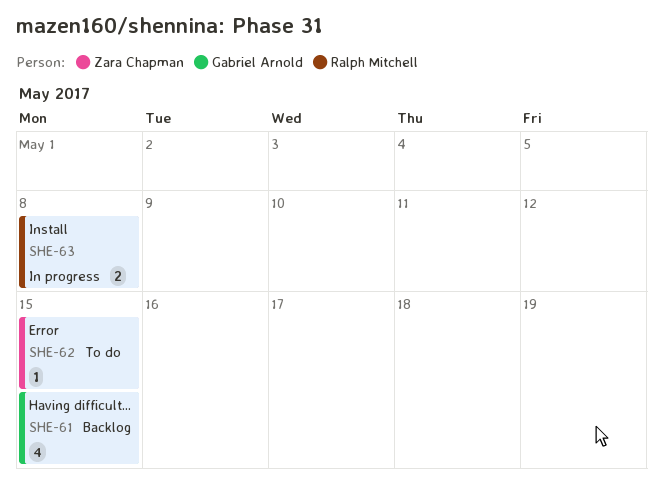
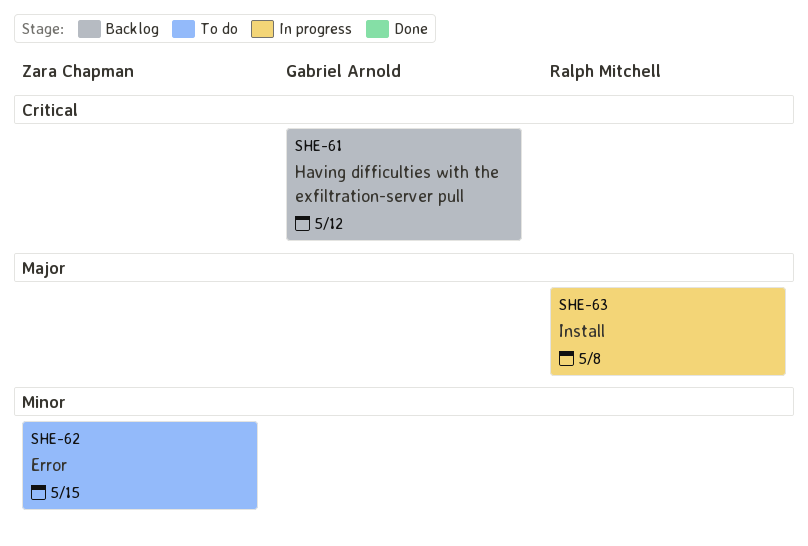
SHE-61, due: May 15 -> May 12

